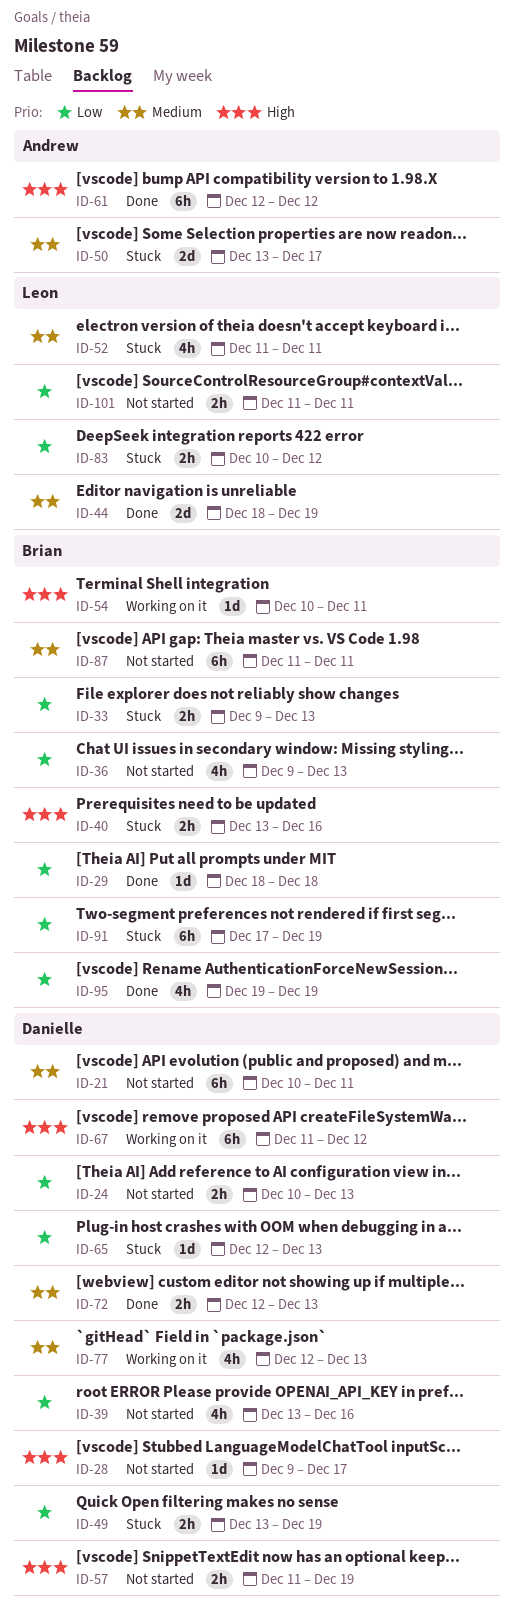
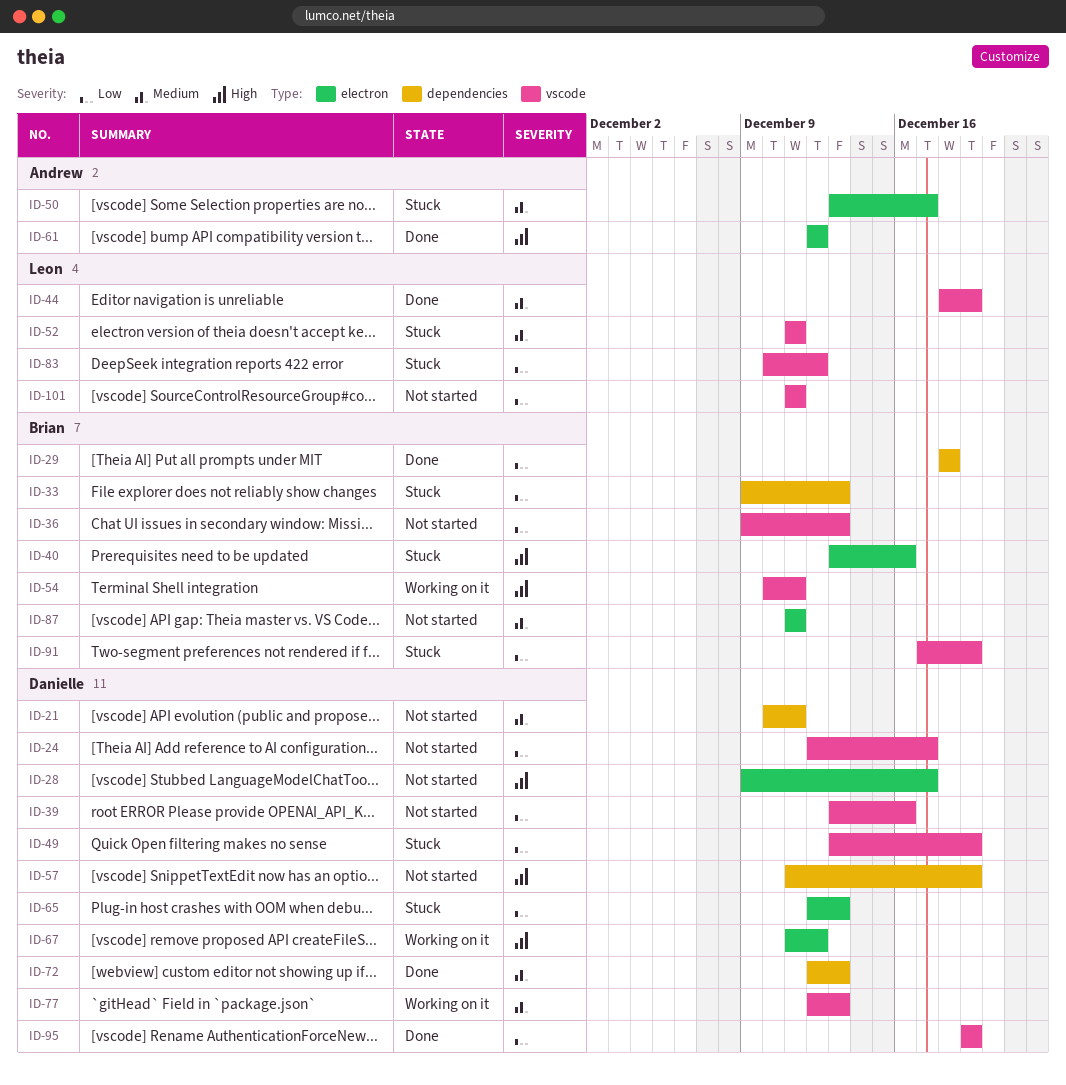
ID-24, start: Dec 10 -> Dec 12
ID-24, due: Dec 13 -> Dec 17
ID-95, owner: Brian -> Danielle

